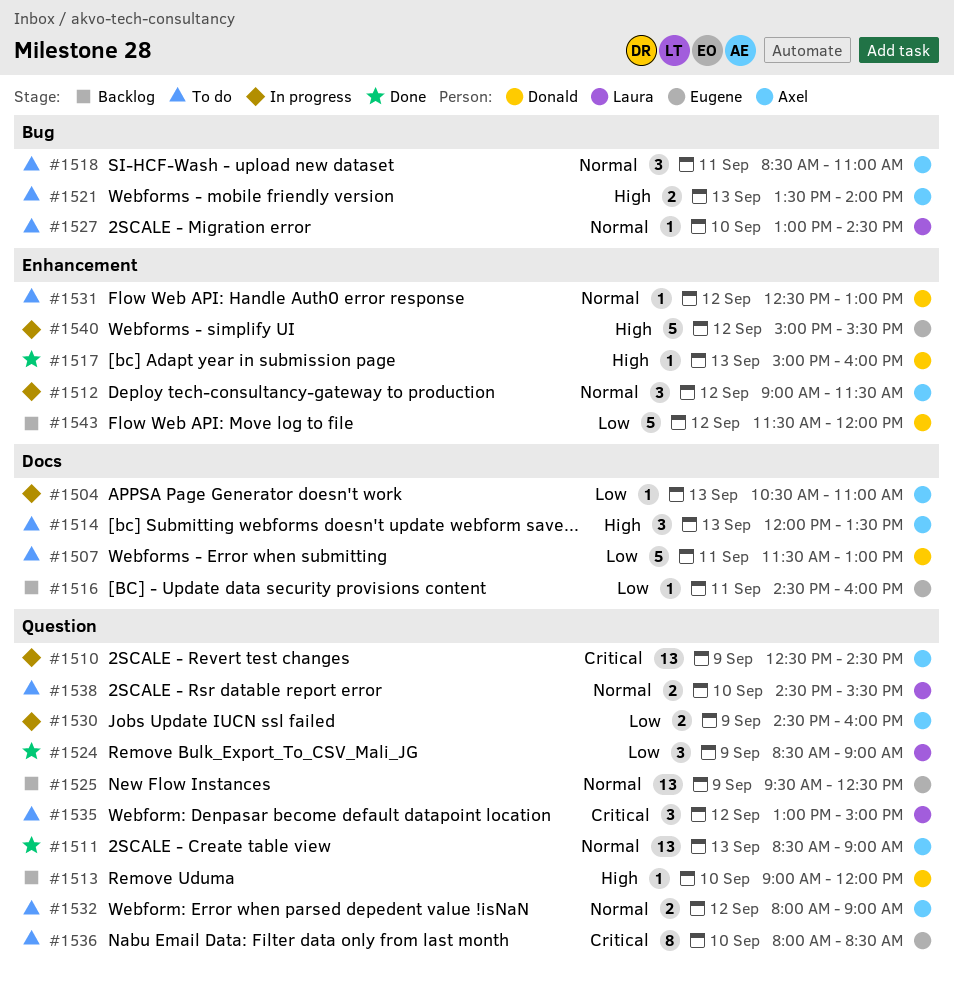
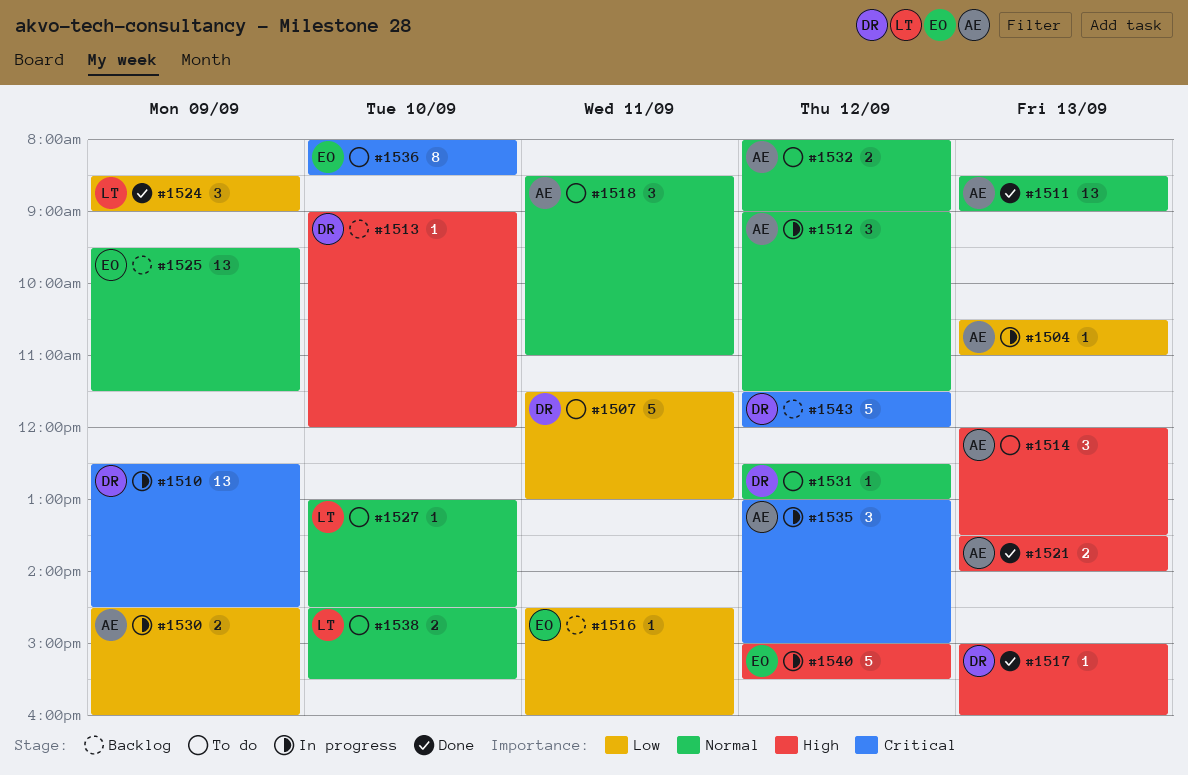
#1510, owner: Axel -> Donald
#1521, status: To do -> Done
#1525, ends: 12:30 -> 11:30
#1535, status: To do -> In progress
#1535, owner: Laura -> Axel
#1543, priority: Low -> Critical

